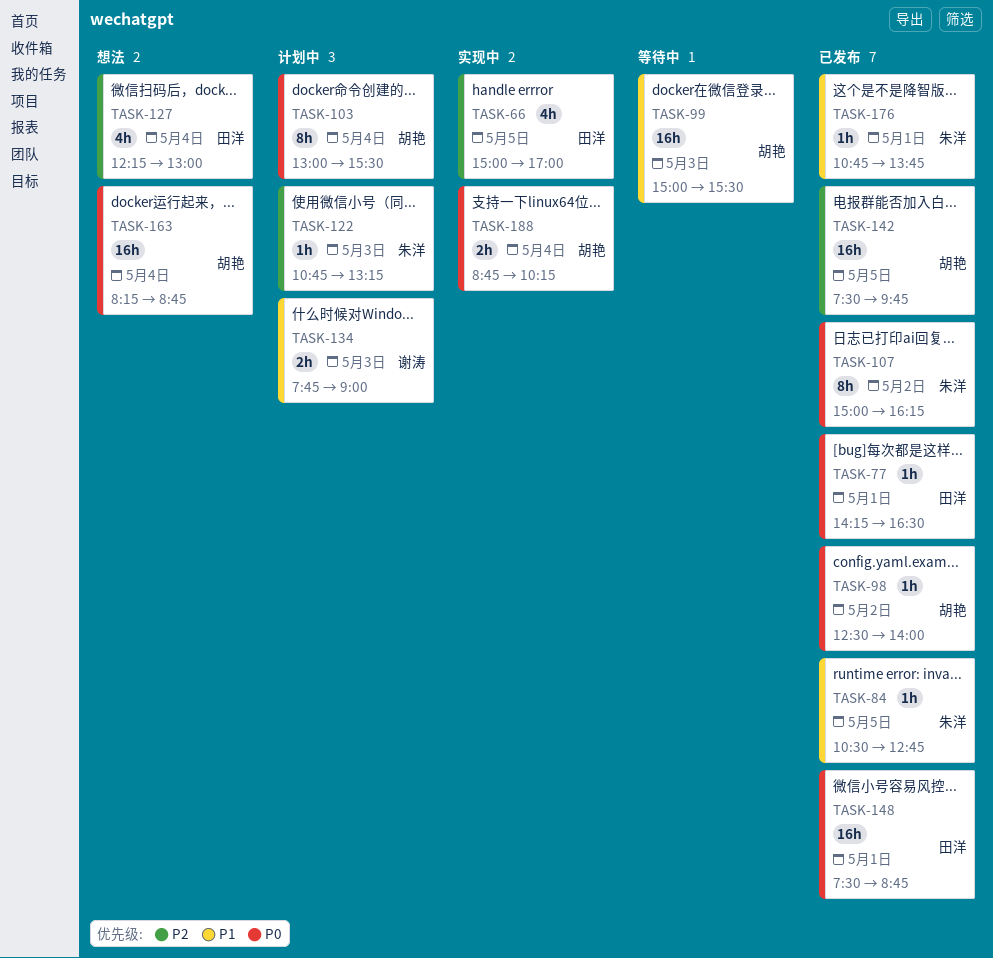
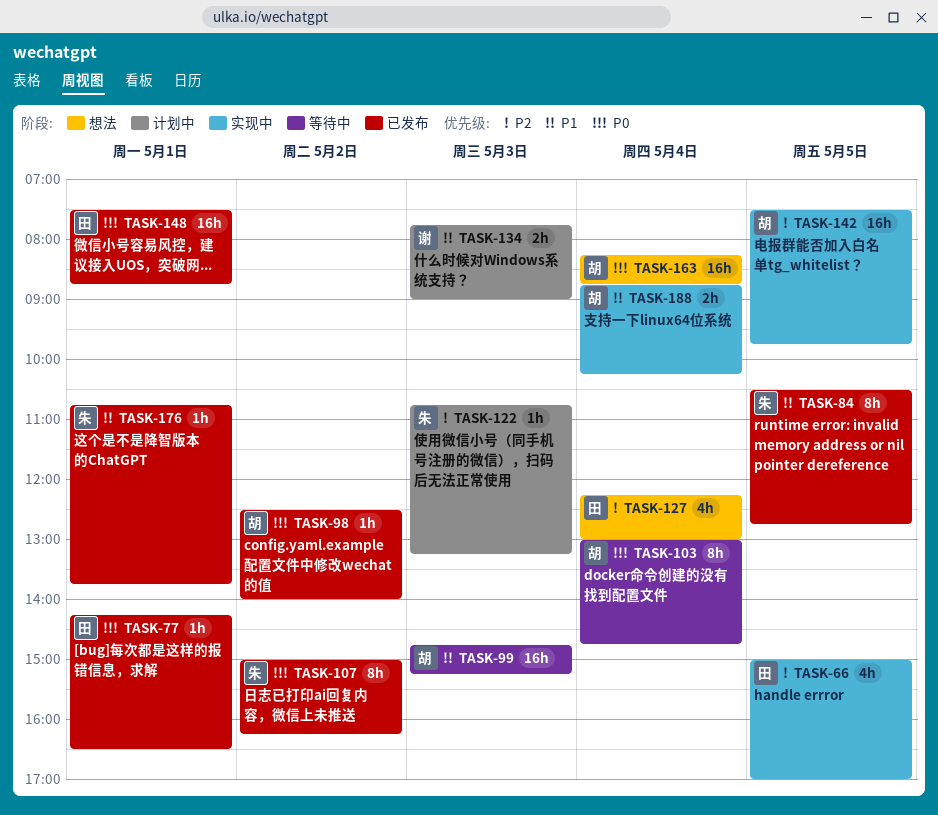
TASK-84, estimate: 1h -> 8h
TASK-99, begins: 15:00 -> 14:45
TASK-99, ends: 15:30 -> 15:15
TASK-103, status: 计划中 -> 等待中
TASK-103, ends: 15:30 -> 14:45
TASK-142, status: 已发布 -> 实现中
TASK-188, priority: P0 -> P1

